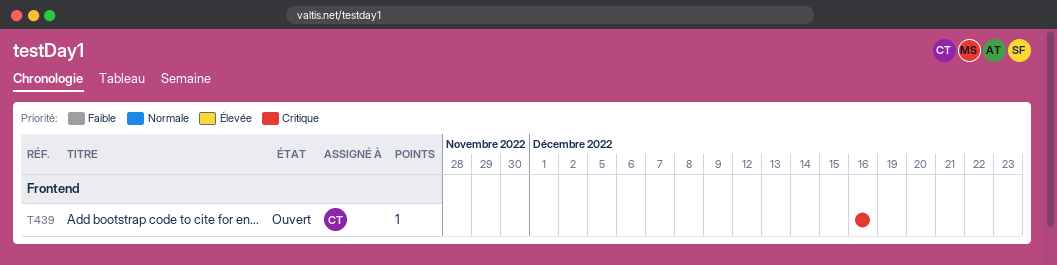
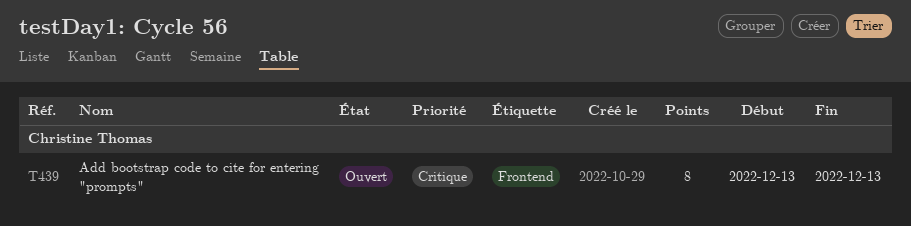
T439, estimate: 1 -> 8
T439, start: Dec 16 -> Dec 13
T439, due: Dec 16 -> Dec 13

